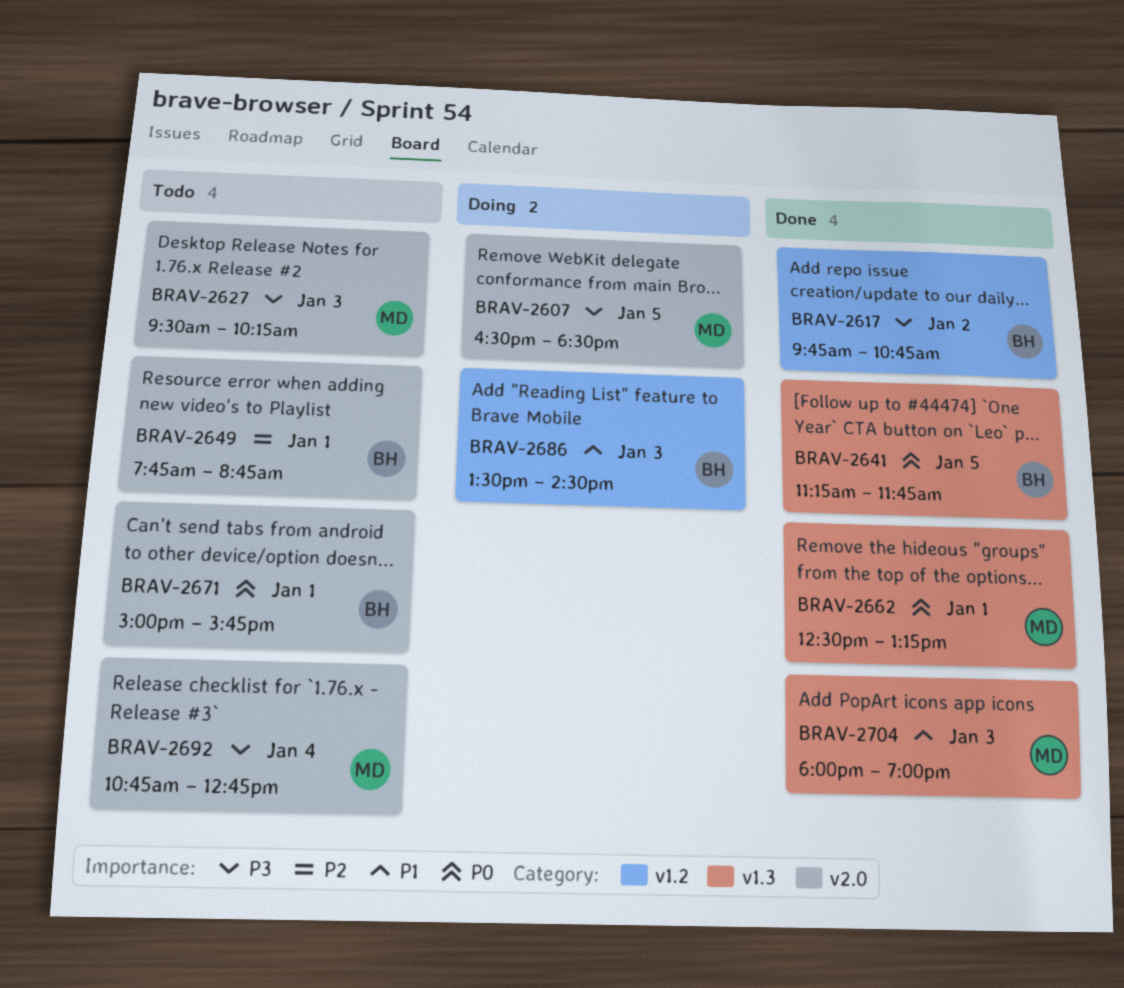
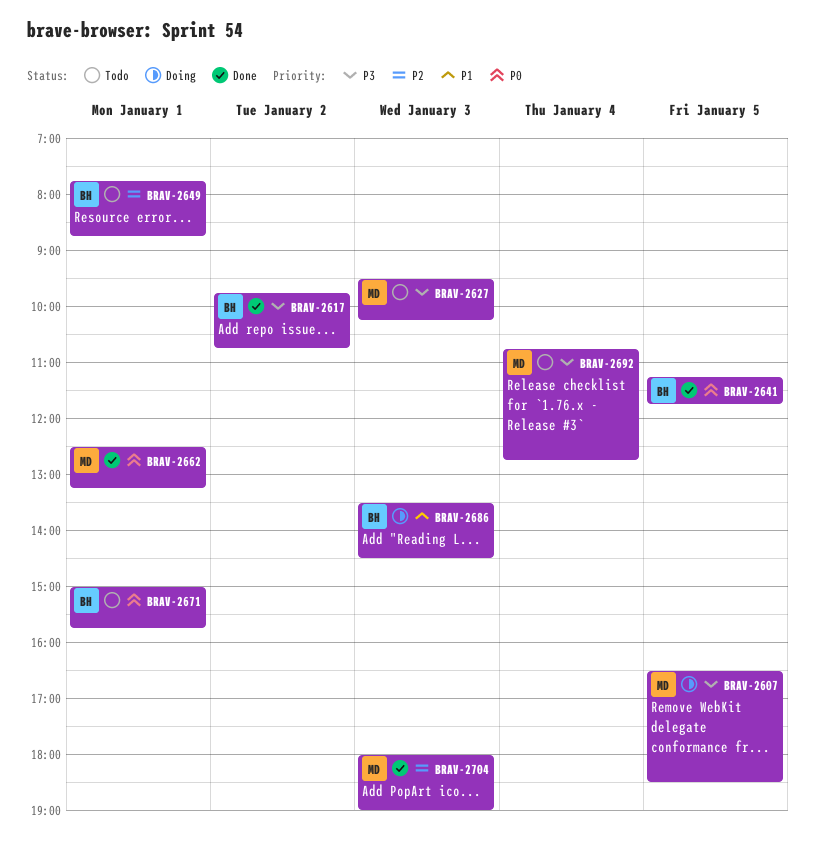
BRAV-2704, priority: P1 -> P2

